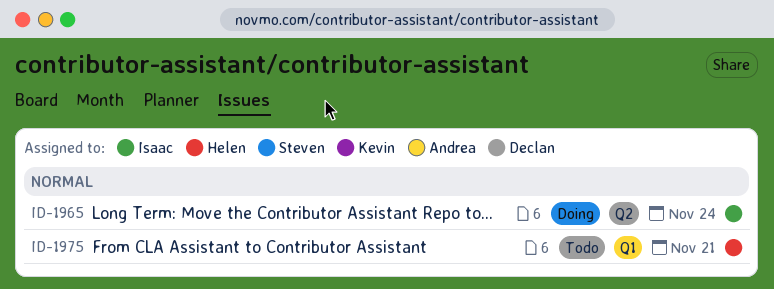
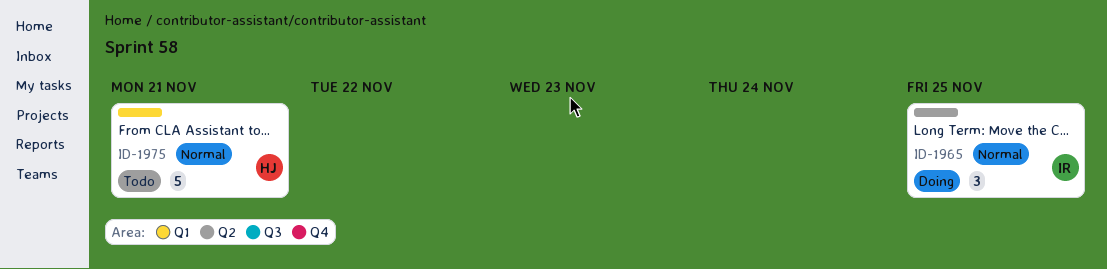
ID-1965, due: Nov 24 -> Nov 25

